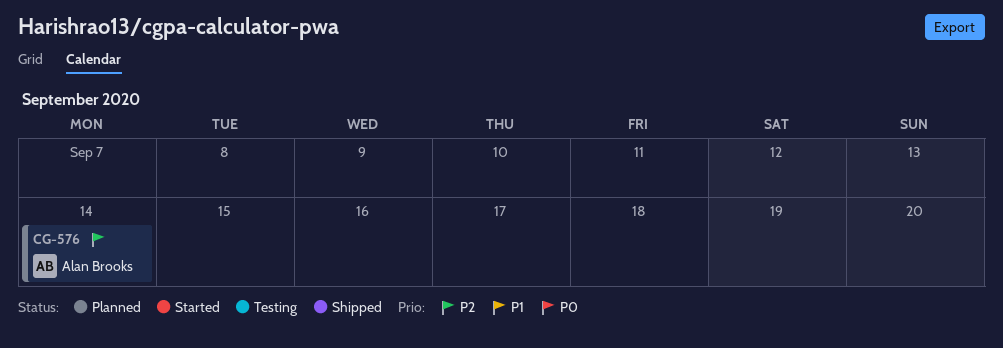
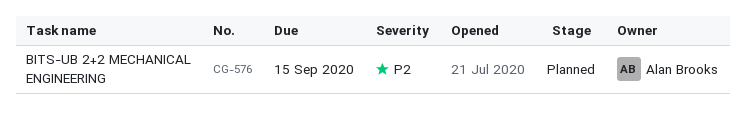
CG-576, due: Sep 14 -> Sep 15

